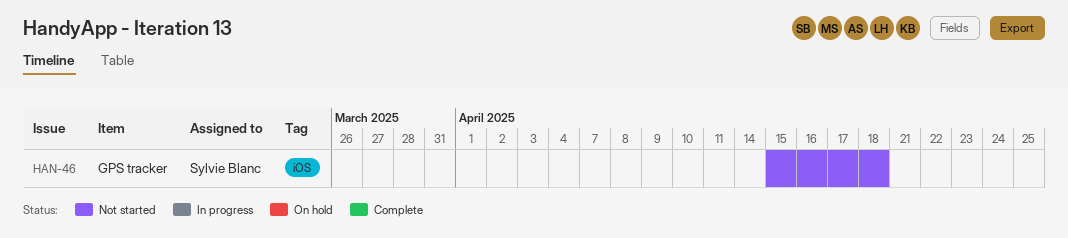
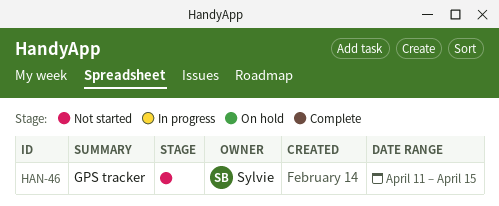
HAN-46, start: Apr 15 -> Apr 11
HAN-46, due: Apr 18 -> Apr 15

